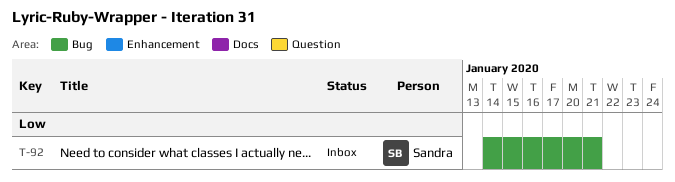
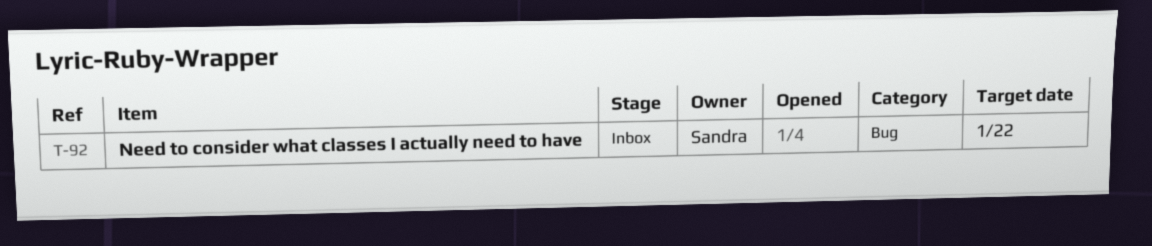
T-92, due: Jan 21 -> Jan 22

